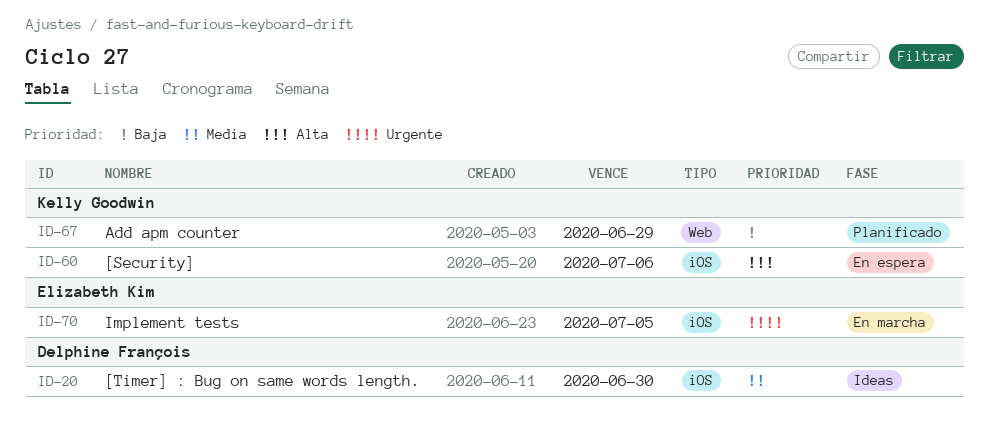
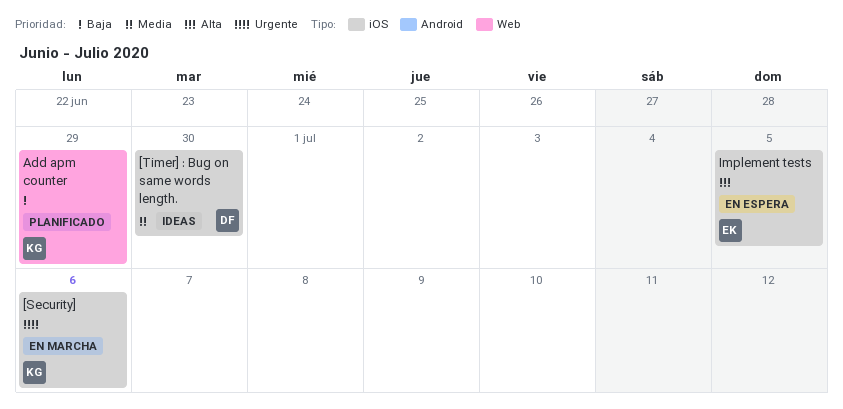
[Security], status: En espera -> En marcha
[Security], priority: Alta -> Urgente
Implement tests, status: En marcha -> En espera
Implement tests, priority: Urgente -> Alta

